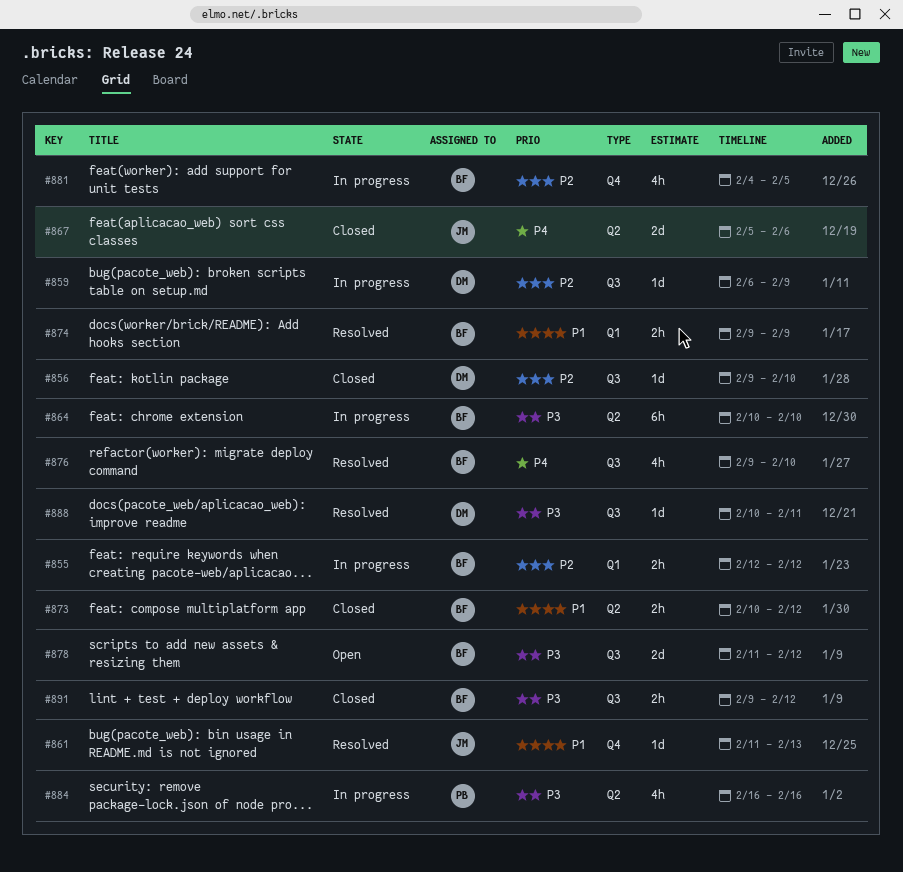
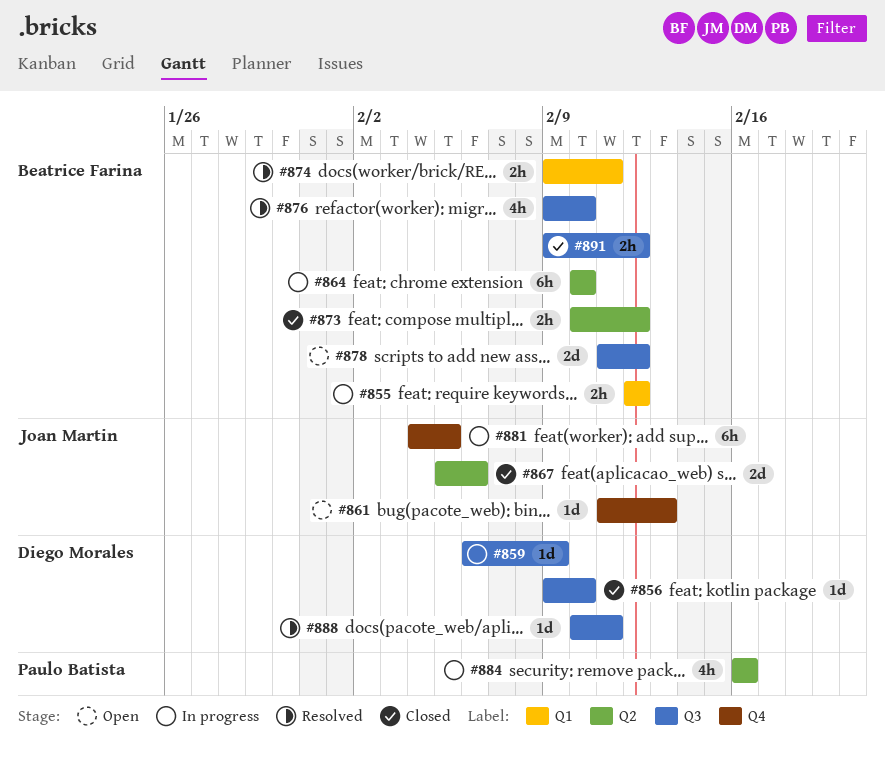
#861, status: Resolved -> Open
#874, due: Feb 9 -> Feb 11
#881, owner: Beatrice Farina -> Joan Martin
#881, estimate: 4h -> 6h

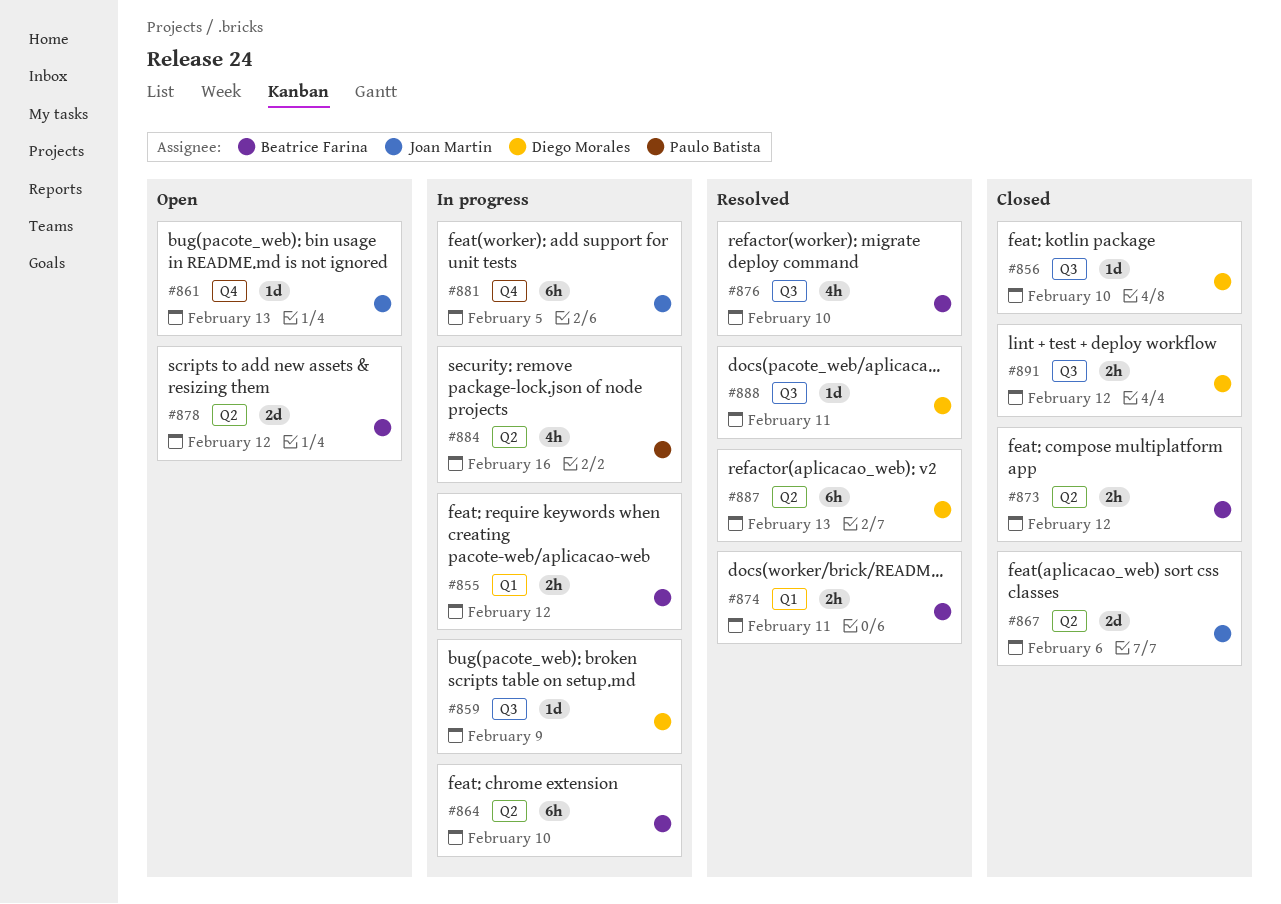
#878, label: Q3 -> Q2
#887: none -> present
#891, owner: Beatrice Farina -> Diego Morales

